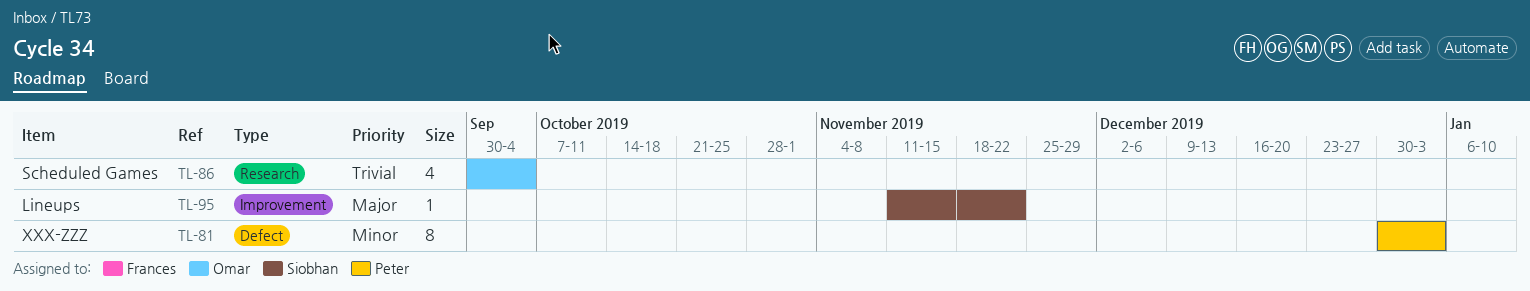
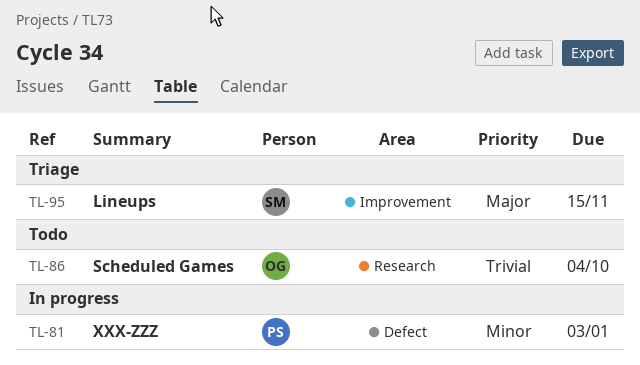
TL-95, due: Nov 22 -> Nov 15

